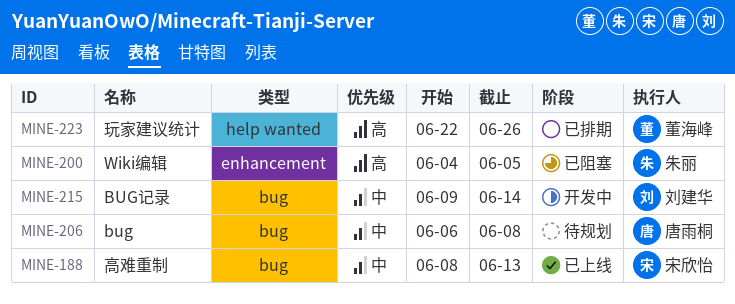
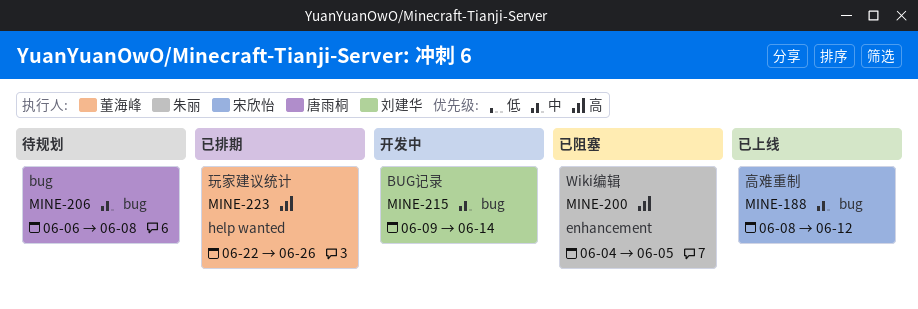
MINE-188, due: Jun 13 -> Jun 12

